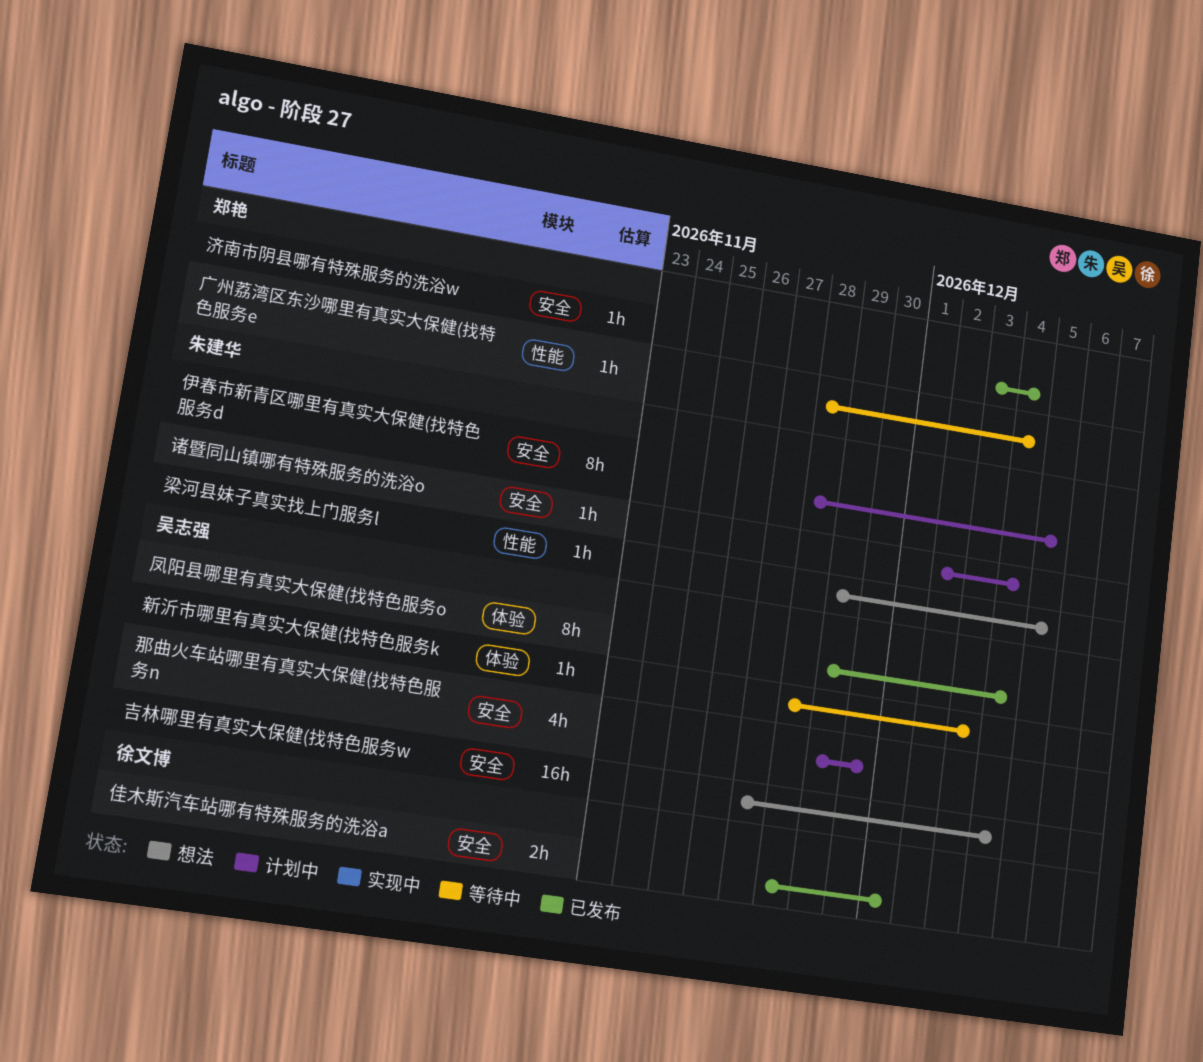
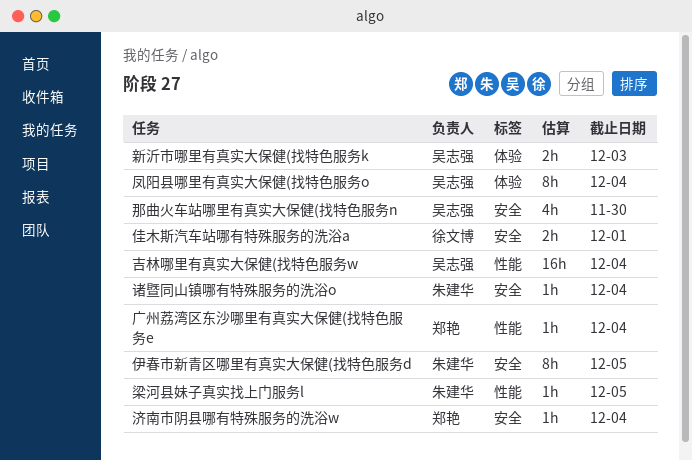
吉林哪里有真实大保健(找特色服务w, label: 安全 -> 性能
新沂市哪里有真实大保健(找特色服务k, estimate: 1h -> 2h

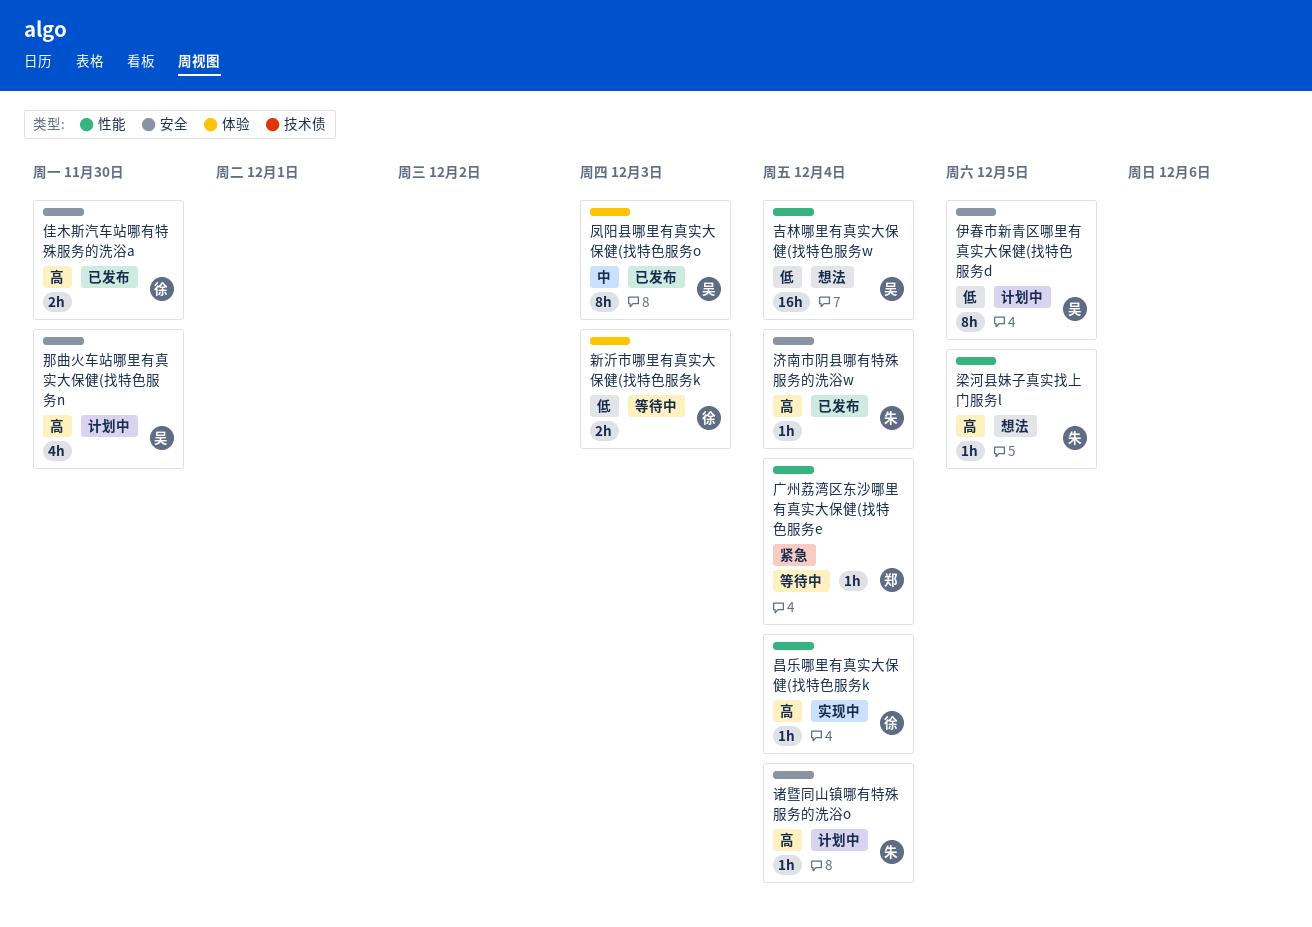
伊春市新青区哪里有真实大保健(找特色服务d, owner: 朱建华 -> 吴志强
佳木斯汽车站哪有特殊服务的洗浴a, due: Dec 1 -> Nov 30
凤阳县哪里有真实大保健(找特色服务o, due: Dec 4 -> Dec 3
新沂市哪里有真实大保健(找特色服务k, owner: 吴志强 -> 徐文博
昌乐哪里有真实大保健(找特色服务k: none -> present
济南市阴县哪有特殊服务的洗浴w, owner: 郑艳 -> 朱建华

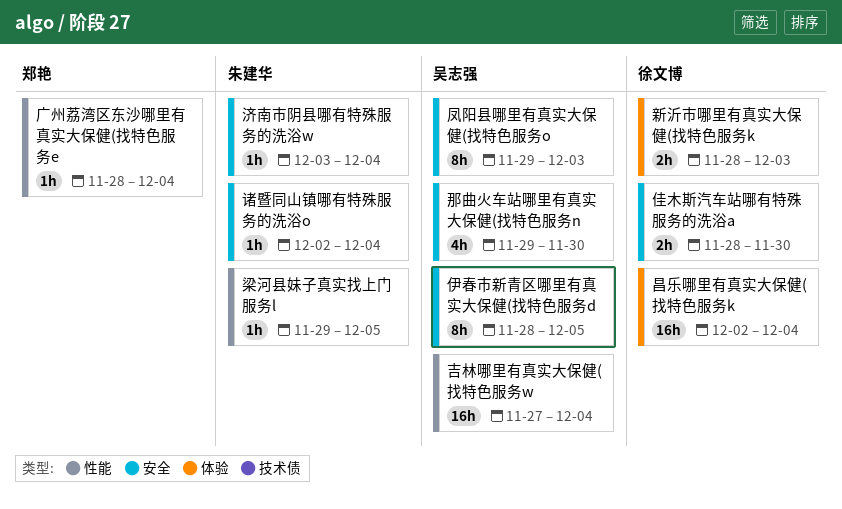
凤阳县哪里有真实大保健(找特色服务o, label: 体验 -> 安全
昌乐哪里有真实大保健(找特色服务k, label: 性能 -> 体验
昌乐哪里有真实大保健(找特色服务k, estimate: 1h -> 16h

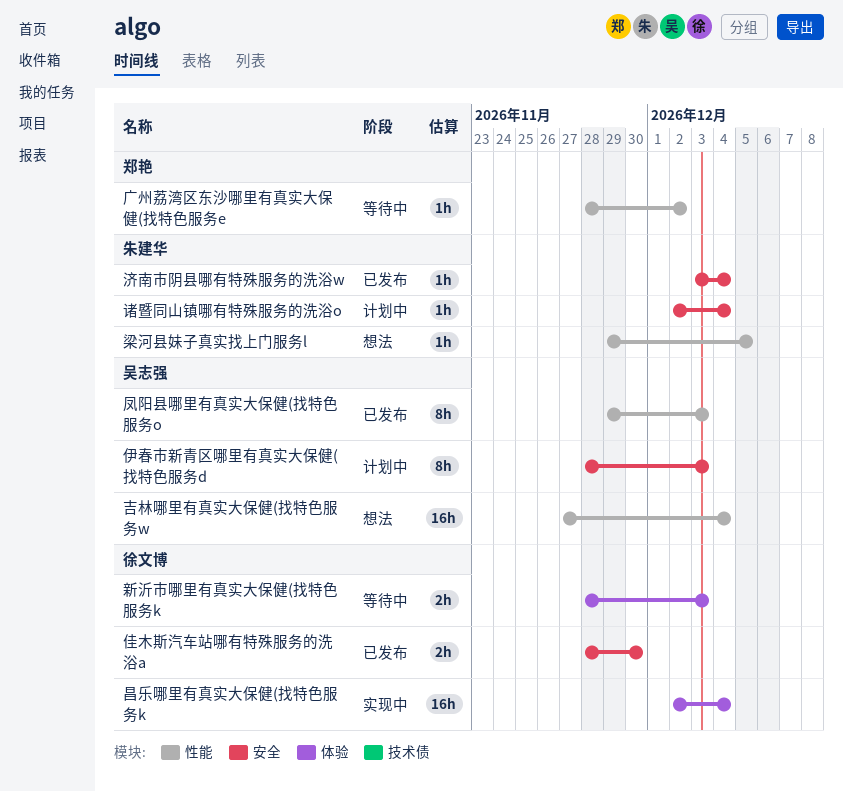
伊春市新青区哪里有真实大保健(找特色服务d, due: Dec 5 -> Dec 3
凤阳县哪里有真实大保健(找特色服务o, label: 安全 -> 性能
广州荔湾区东沙哪里有真实大保健(找特色服务e, due: Dec 4 -> Dec 2
那曲火车站哪里有真实大保健(找特色服务n: present -> none

